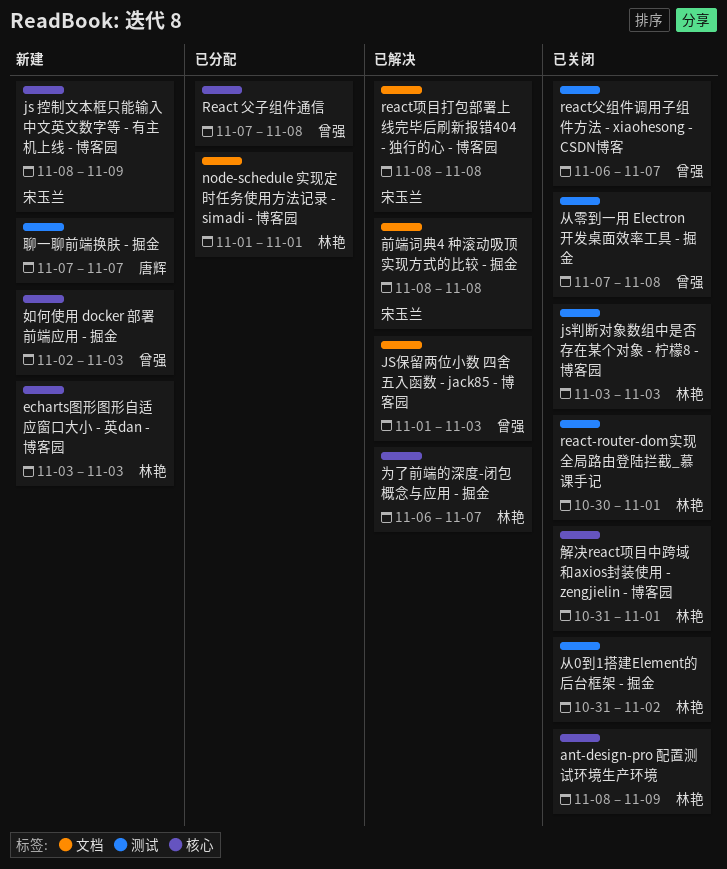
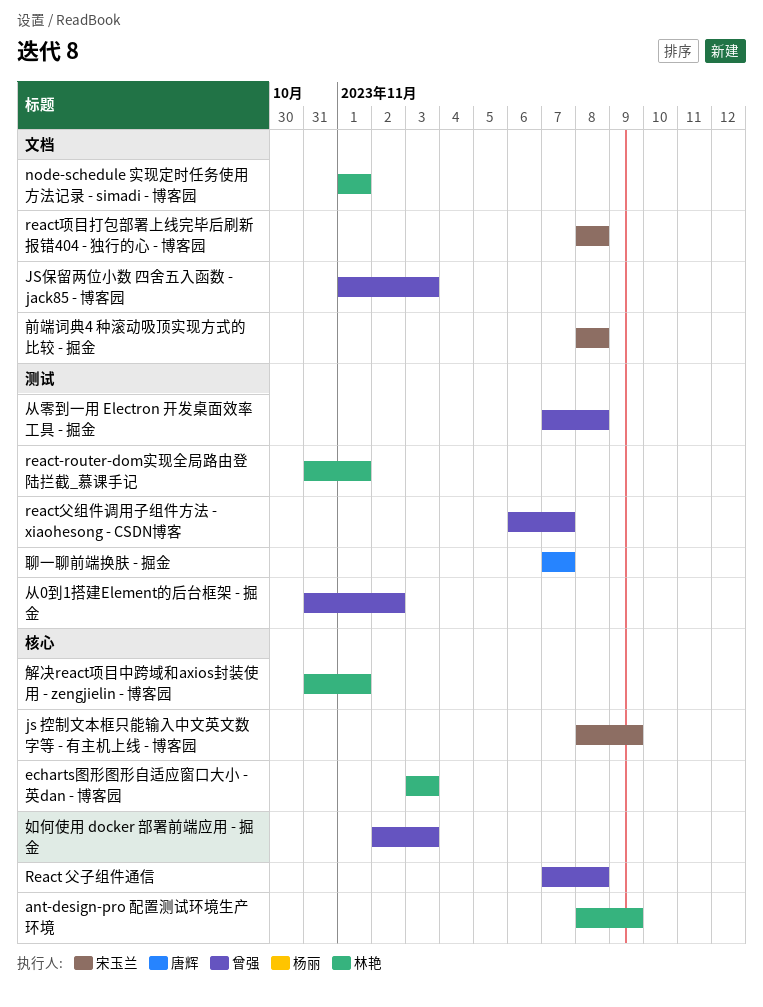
js判断对象数组中是否存在某个对象 - 柠檬8 - 博客园: present -> none
react-router-dom实现全局路由登陆拦截_慕课手记, start: Oct 30 -> Oct 31
为了前端的深度-闭包概念与应用 - 掘金: present -> none
从0到1搭建Element的后台框架 - 掘金, owner: 林艳 -> 曾强

